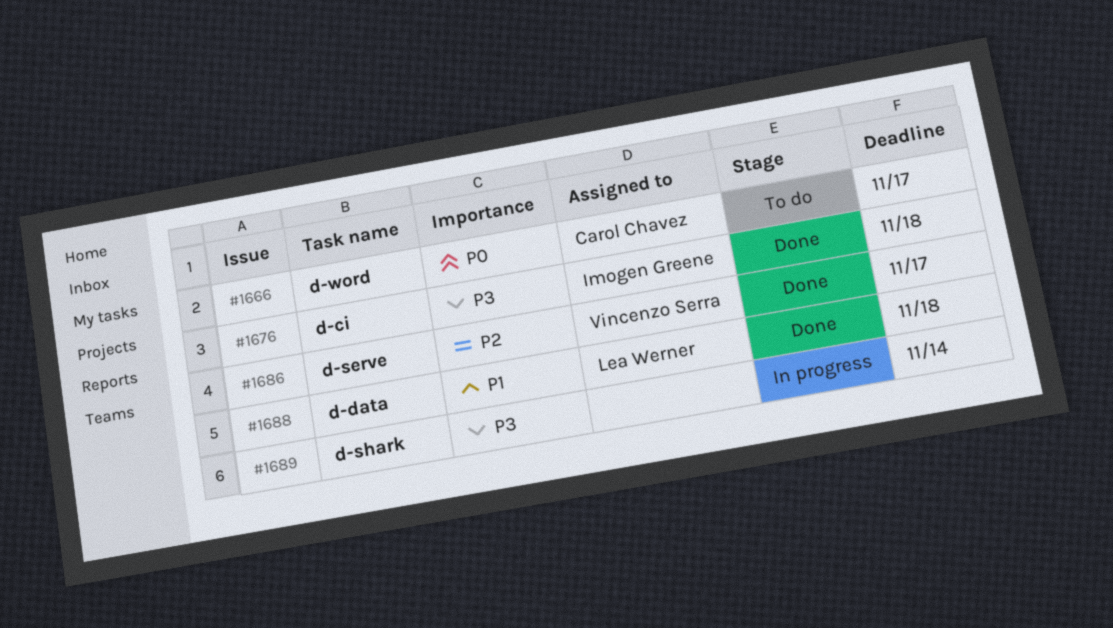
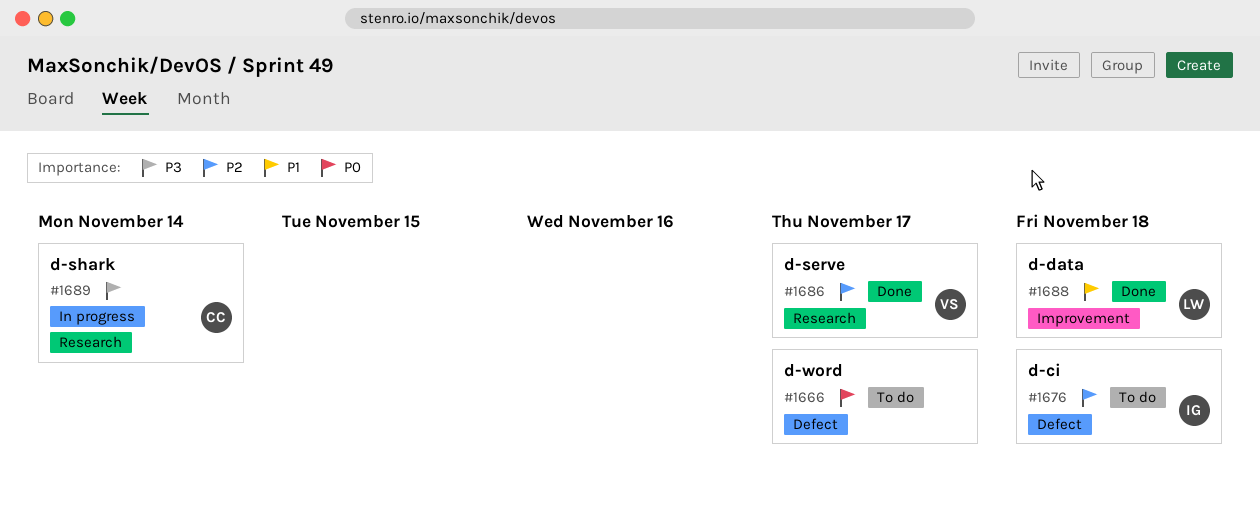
#1666, owner: Carol Chavez -> none
#1676, status: Done -> To do
#1676, priority: P3 -> P2
#1689, owner: none -> Carol Chavez

